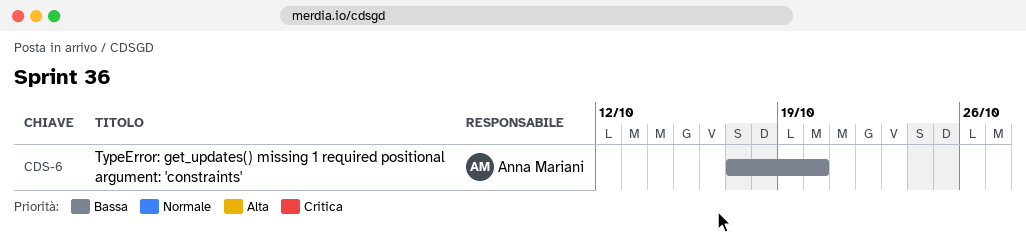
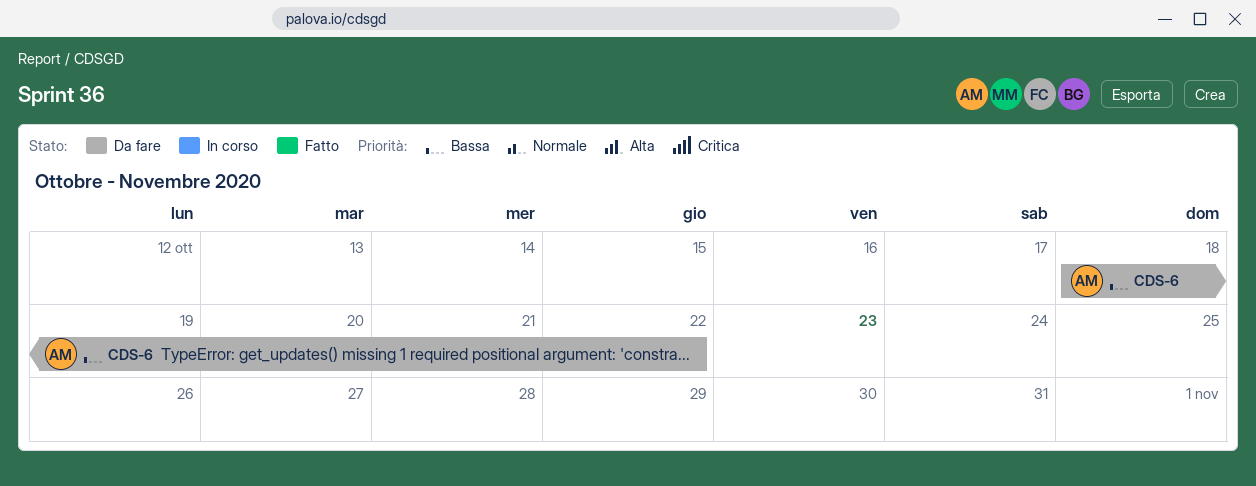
CDS-6, start: Oct 17 -> Oct 18
CDS-6, due: Oct 20 -> Oct 22

